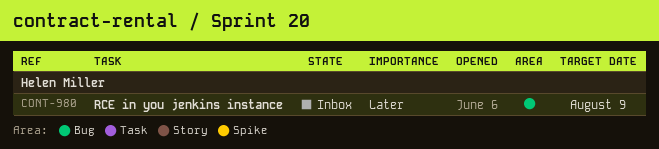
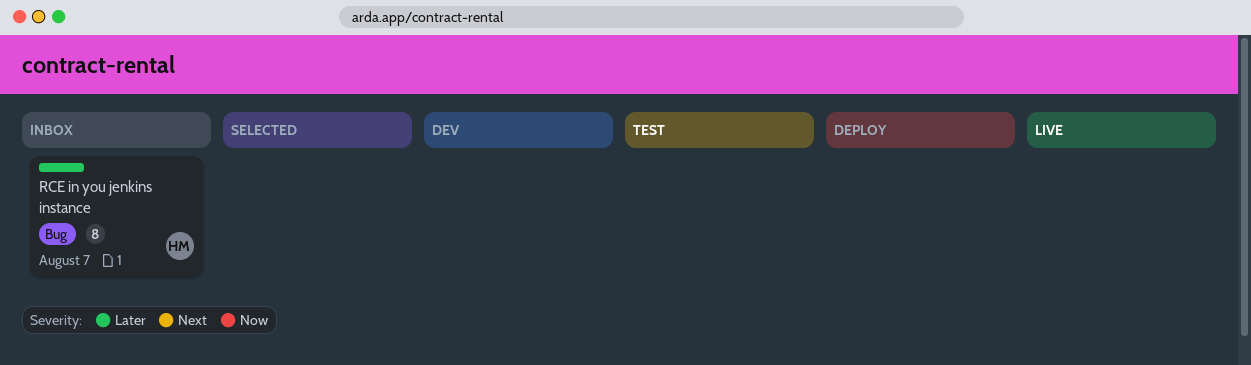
RCE in you jenkins instance, due: Aug 9 -> Aug 7

